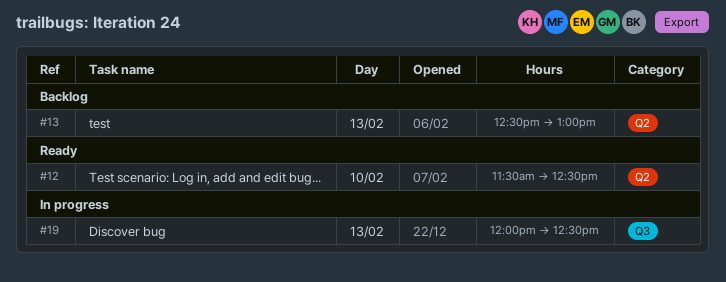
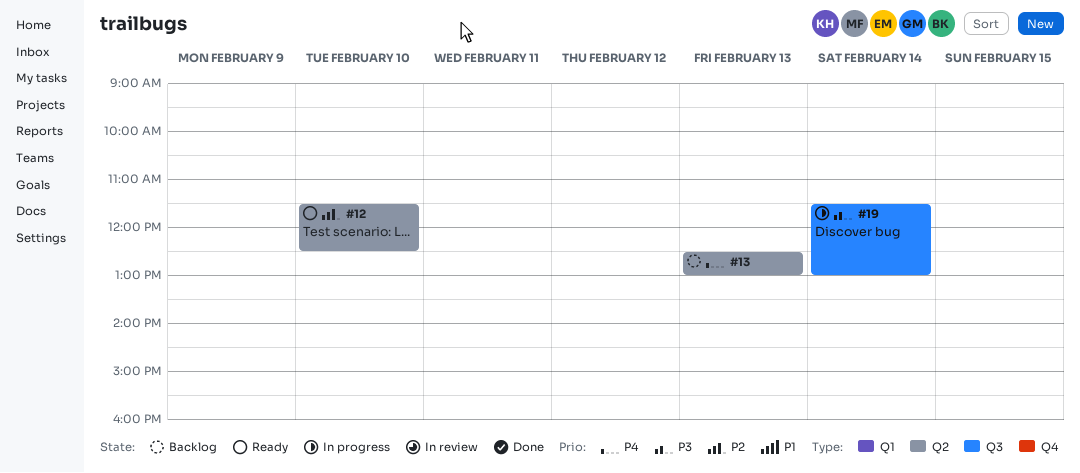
#19, day: Feb 13 -> Feb 14
#19, begins: 12:00 -> 11:30
#19, ends: 12:30 -> 13:00

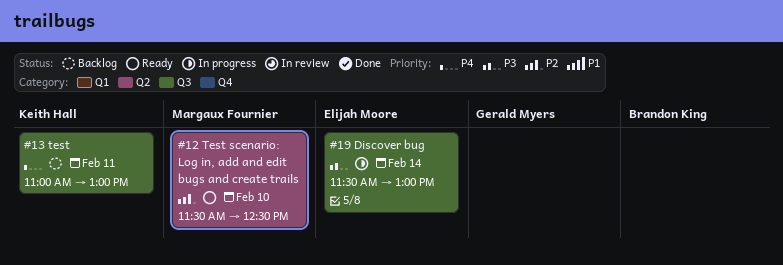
#13, label: Q2 -> Q3
#13, day: Feb 13 -> Feb 11
#13, begins: 12:30 -> 11:00

